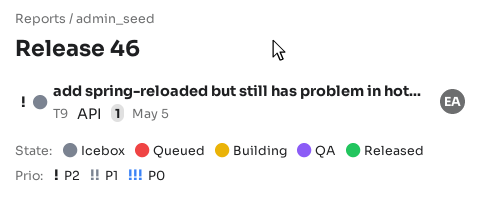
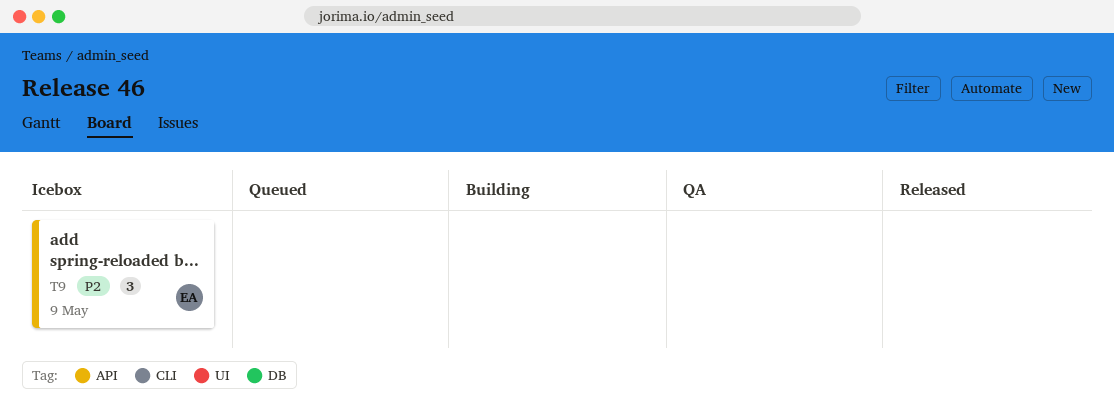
T9, estimate: 1 -> 3
T9, due: May 5 -> May 9

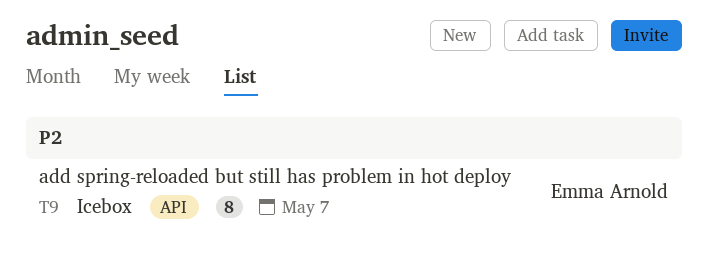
T9, estimate: 3 -> 8
T9, due: May 9 -> May 7

